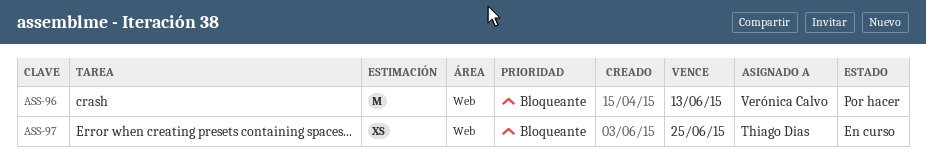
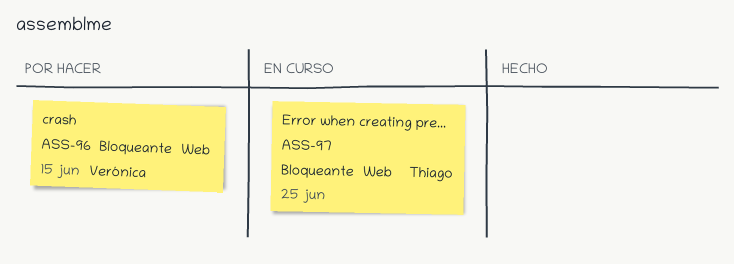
ASS-96, due: Jun 13 -> Jun 15

